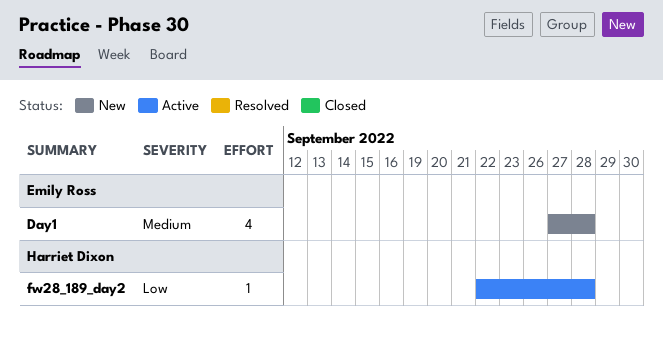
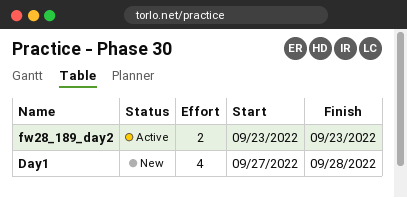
fw28_189_day2, estimate: 1 -> 2
fw28_189_day2, start: Sep 22 -> Sep 23
fw28_189_day2, due: Sep 28 -> Sep 23

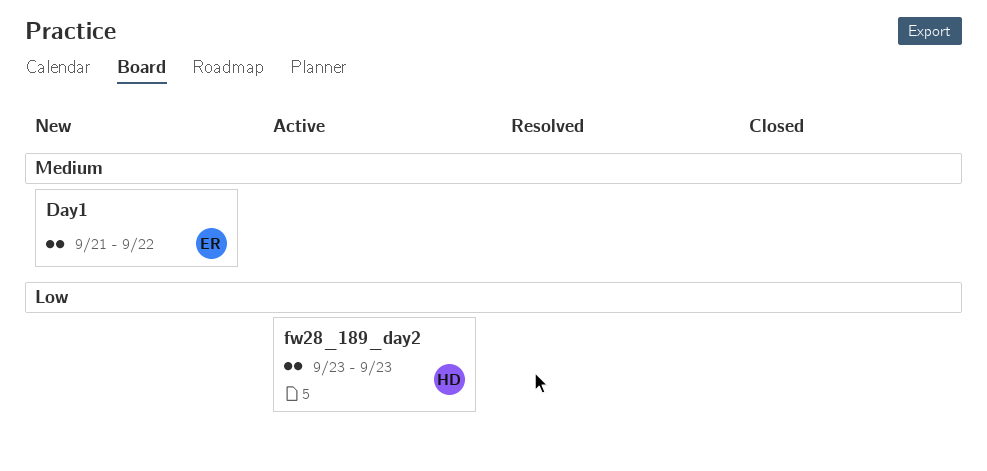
Day1, estimate: 4 -> 2
Day1, start: Sep 27 -> Sep 21
Day1, due: Sep 28 -> Sep 22

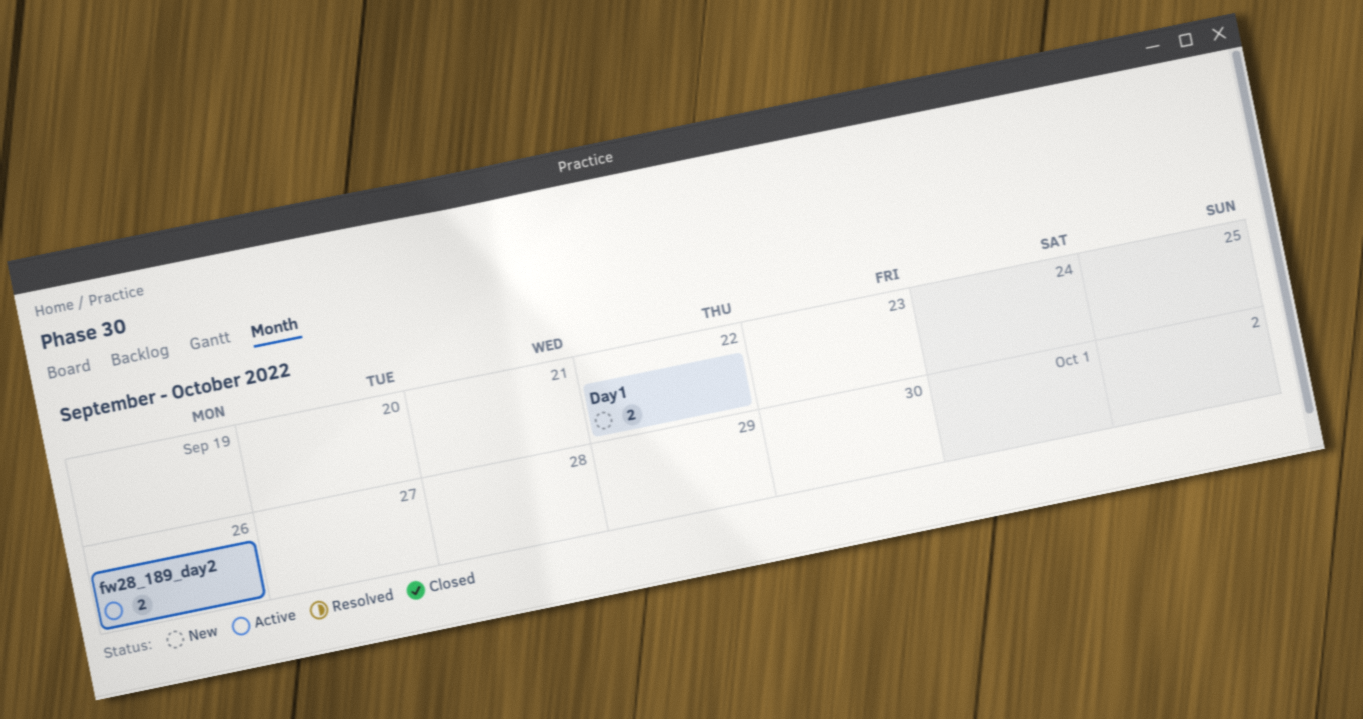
fw28_189_day2, due: Sep 23 -> Sep 26

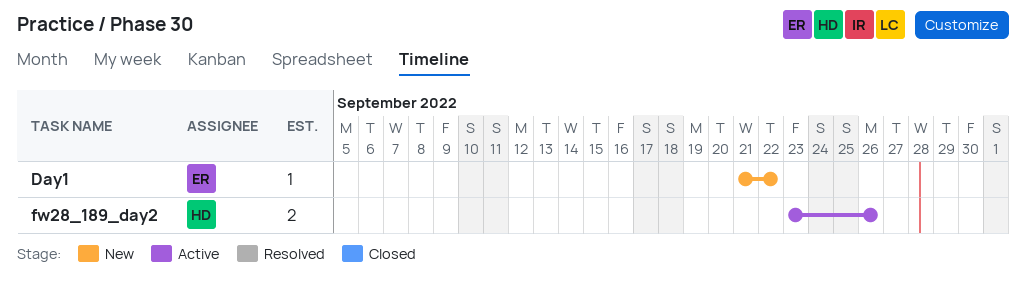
Day1, estimate: 2 -> 1

